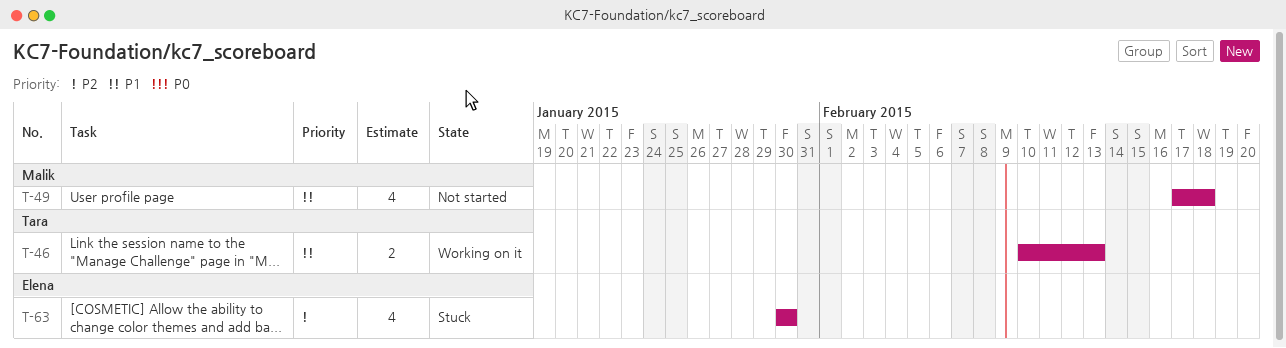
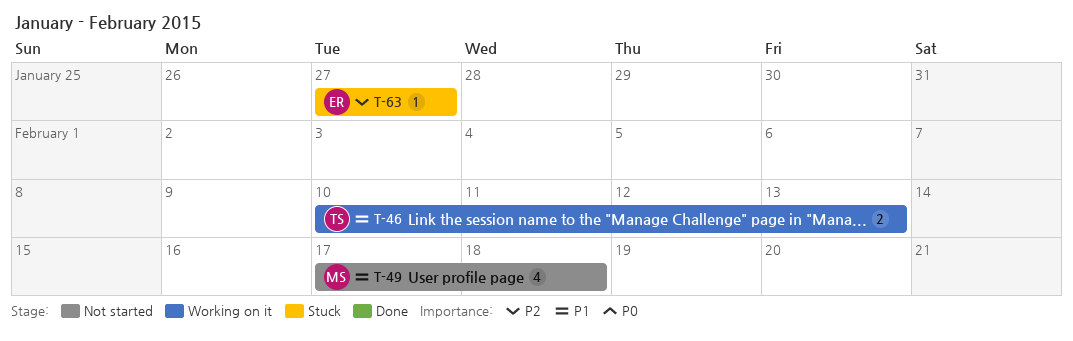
T-63, estimate: 4 -> 1
T-63, start: Jan 30 -> Jan 27
T-63, due: Jan 30 -> Jan 27

